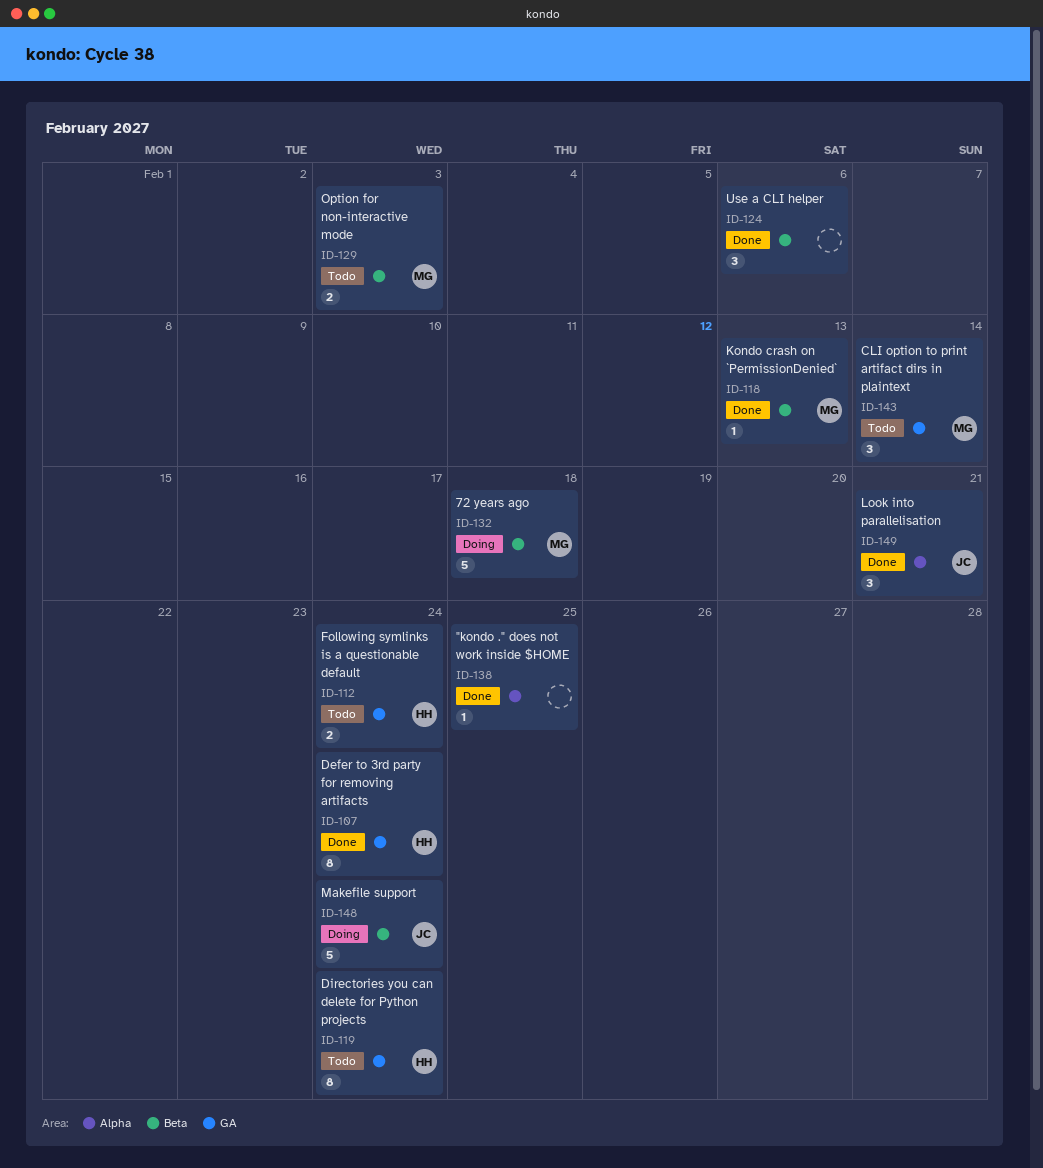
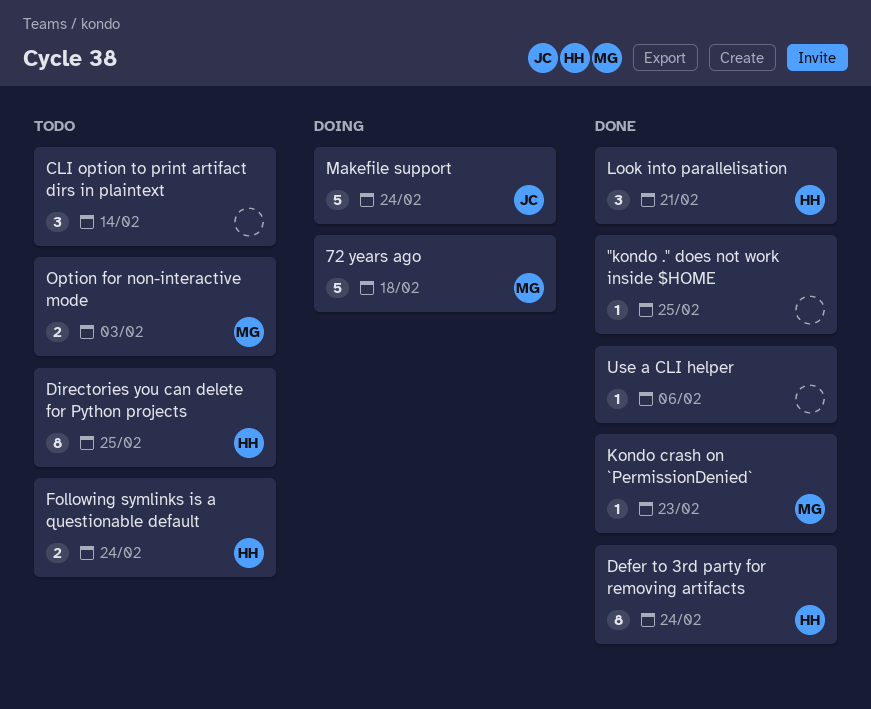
CLI option to print artifact dirs in plaintext, owner: MG -> none
Directories you can delete for Python projects, due: Feb 24 -> Feb 25
Kondo crash on `PermissionDenied`, due: Feb 13 -> Feb 23
Look into parallelisation, owner: JC -> HH
Use a CLI helper, estimate: 3 -> 1

